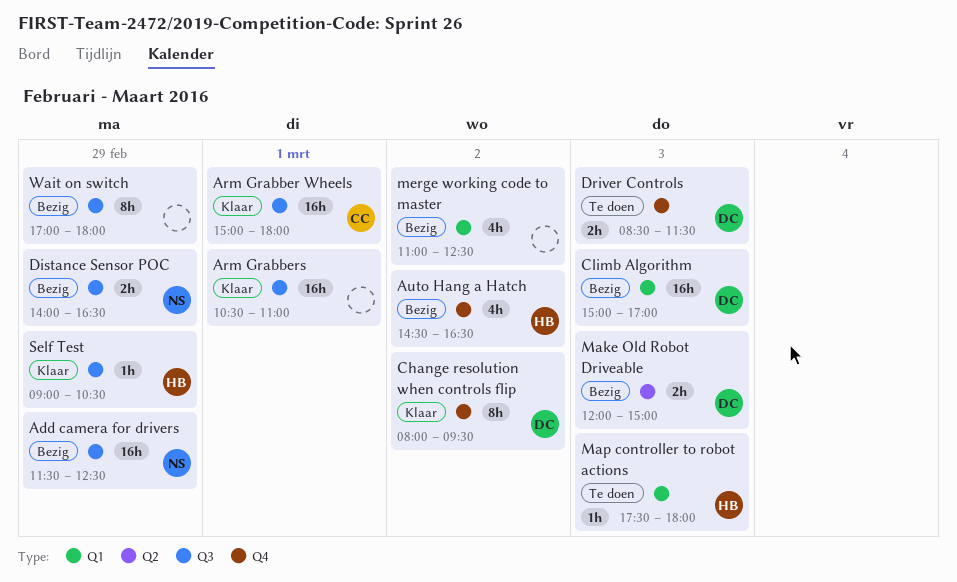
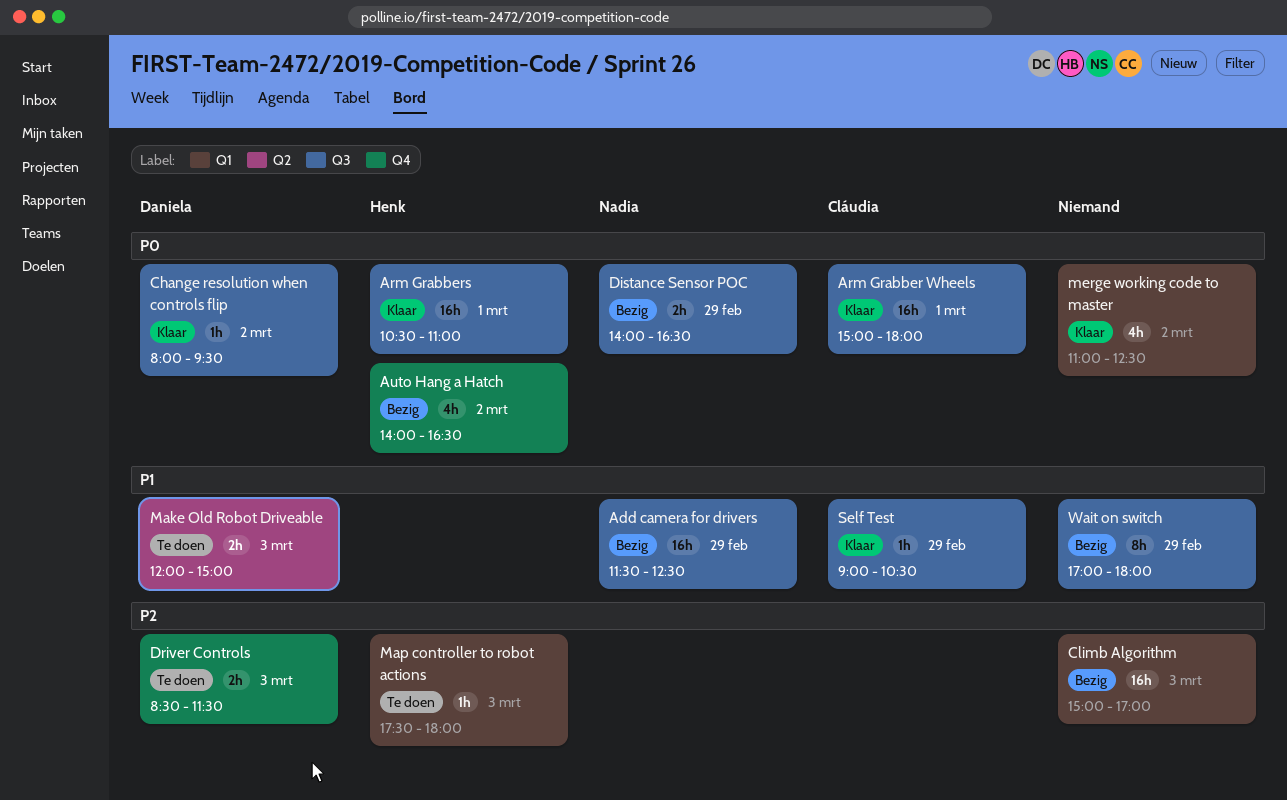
Arm Grabbers, owner: none -> Henk
Auto Hang a Hatch, begins: 14:30 -> 14:00
Change resolution when controls flip, label: Q4 -> Q3
Change resolution when controls flip, estimate: 8h -> 1h
Climb Algorithm, owner: Daniela -> none
Make Old Robot Driveable, status: Bezig -> Te doen
merge working code to master, status: Bezig -> Klaar
Self Test, owner: Henk -> Cláudia

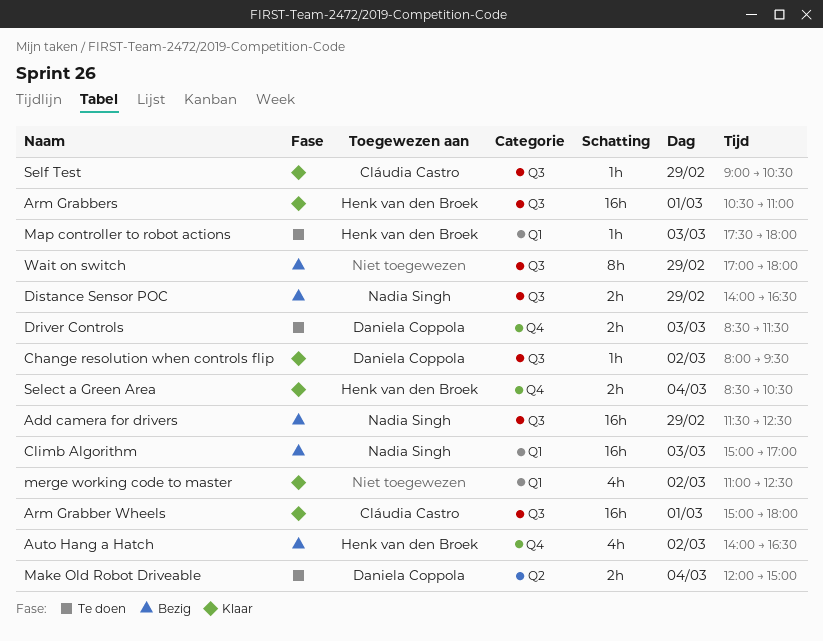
Climb Algorithm, owner: none -> Nadia Singh
Make Old Robot Driveable, day: Mar 3 -> Mar 4
Select a Green Area: none -> present

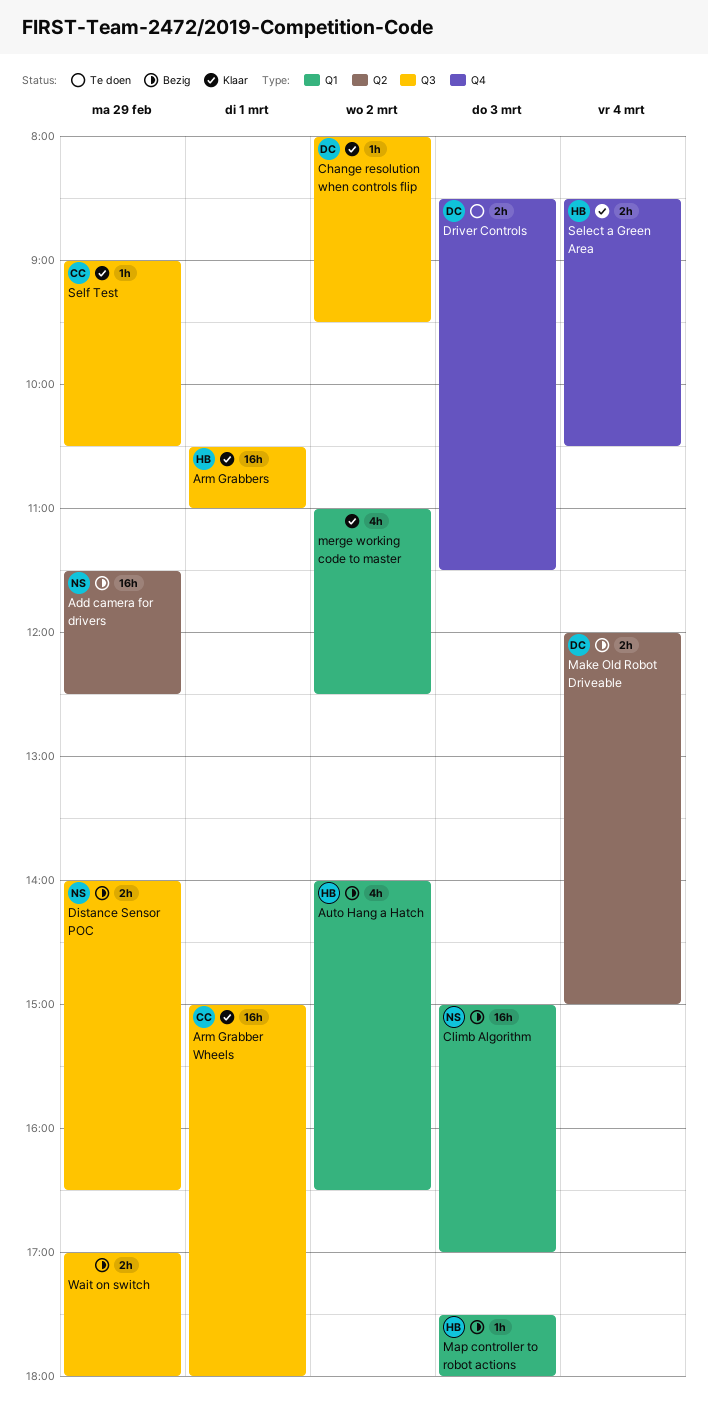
Add camera for drivers, label: Q3 -> Q2
Auto Hang a Hatch, label: Q4 -> Q1
Make Old Robot Driveable, status: Te doen -> Bezig
Map controller to robot actions, status: Te doen -> Bezig
Wait on switch, estimate: 8h -> 2h

